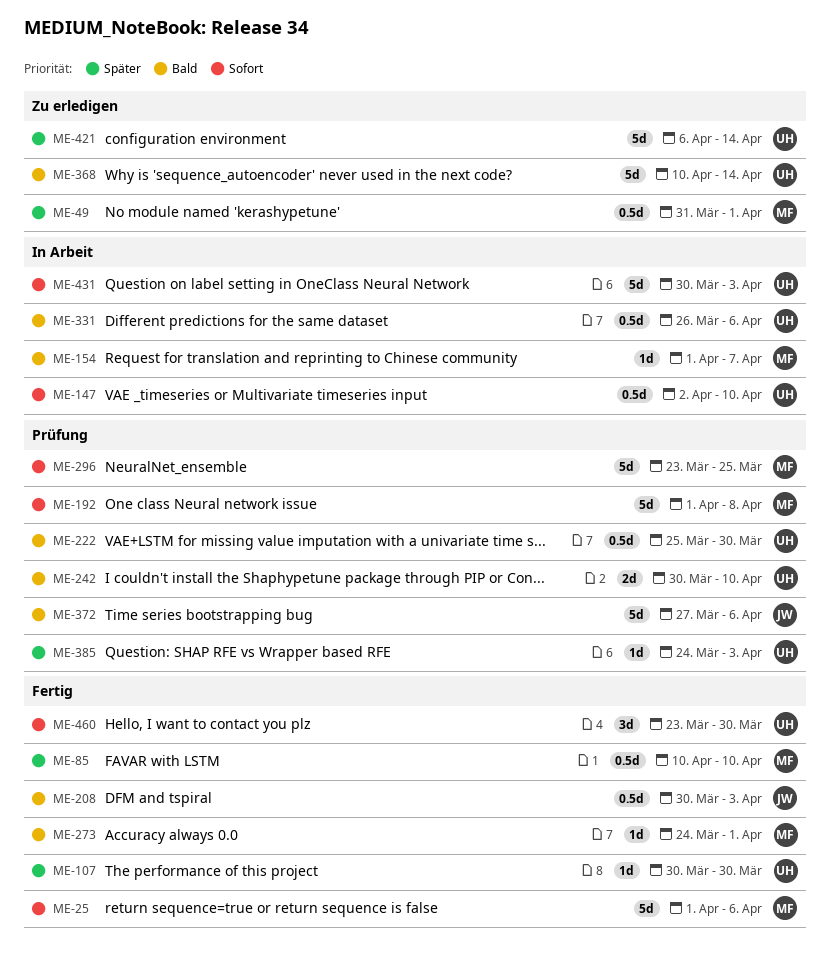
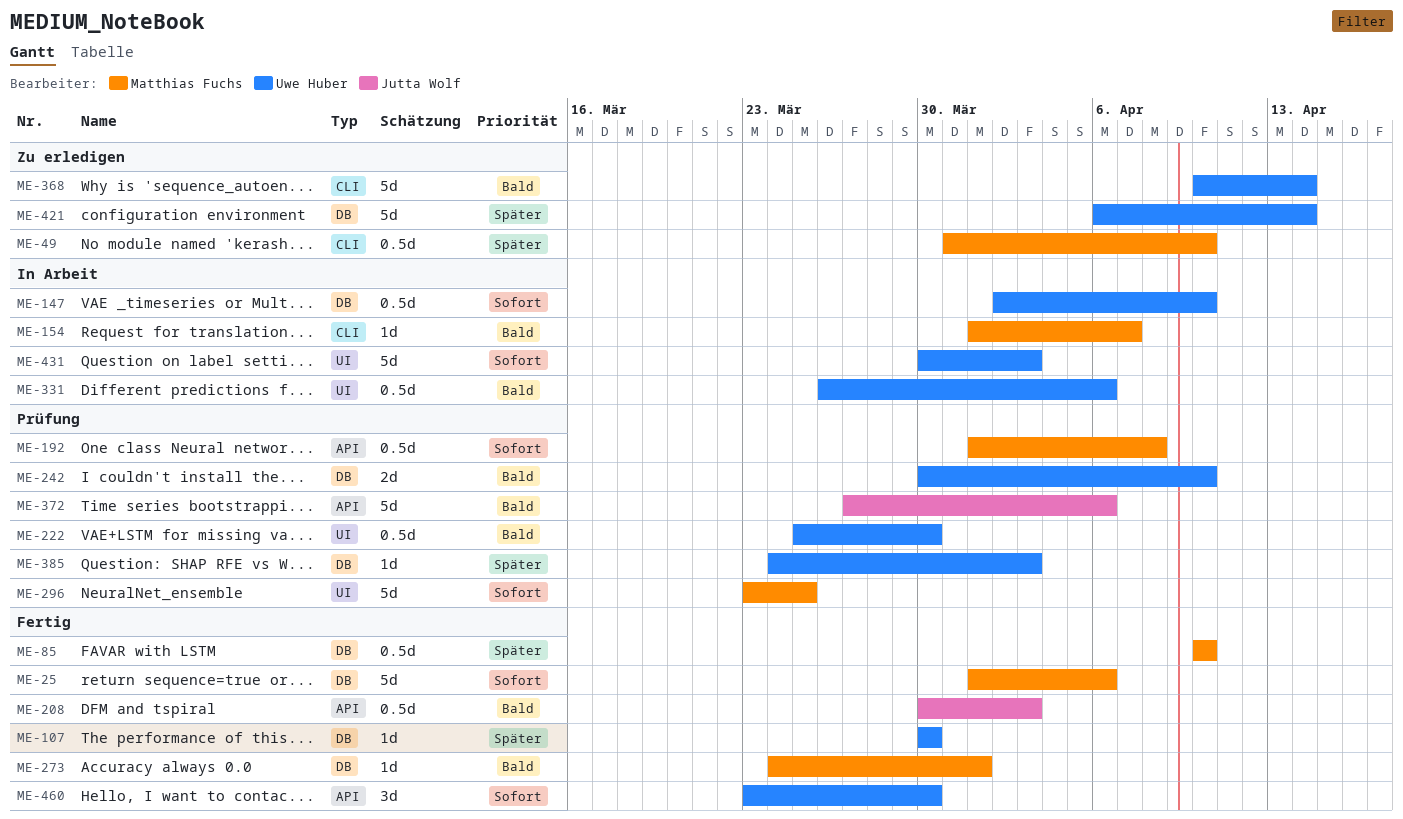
ME-49, due: Apr 1 -> Apr 10
ME-192, estimate: 5d -> 0.5d

